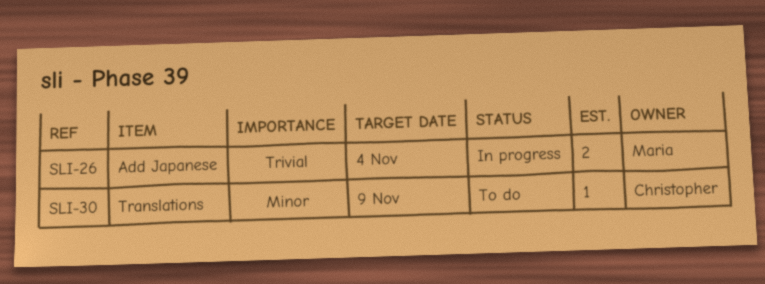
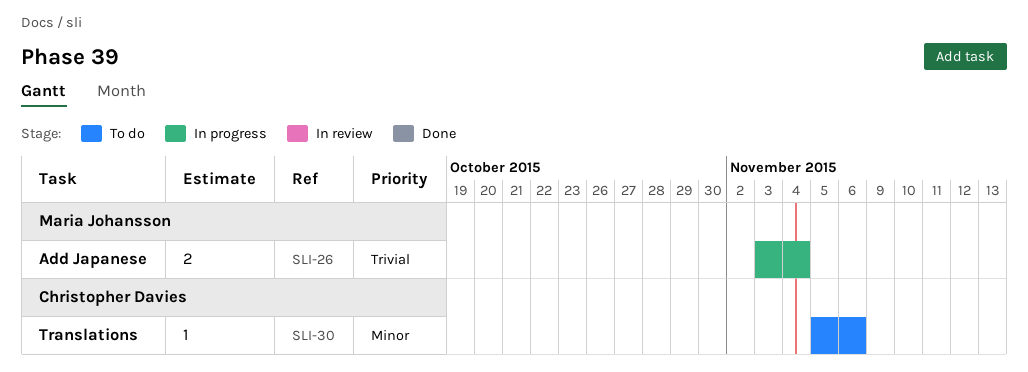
SLI-30, due: Nov 9 -> Nov 6

